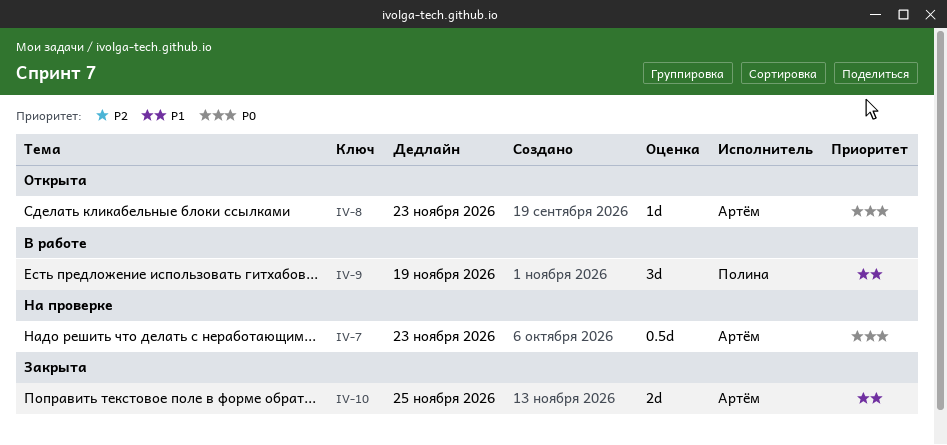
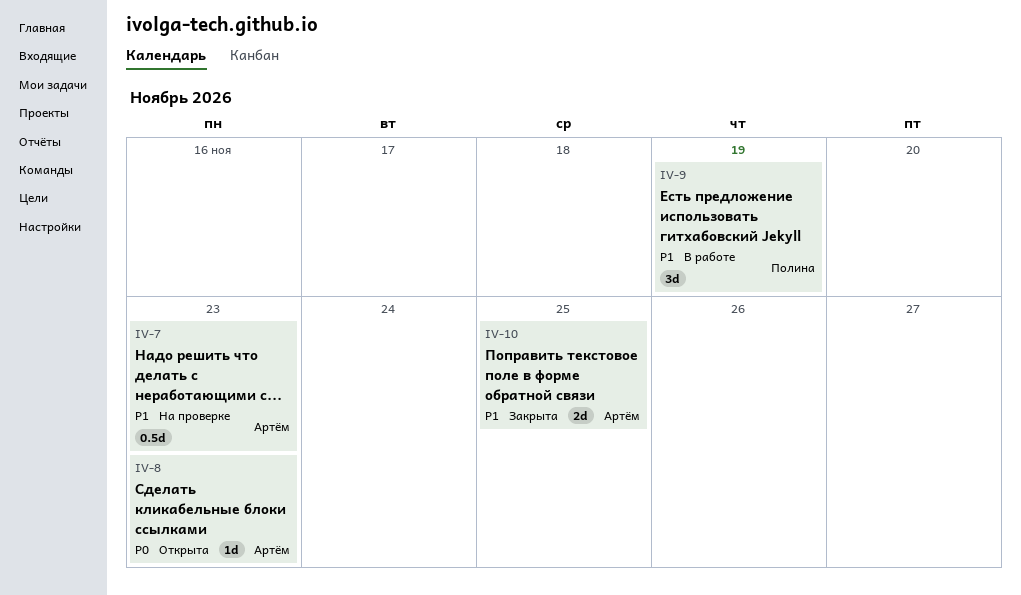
IV-7, priority: P0 -> P1

